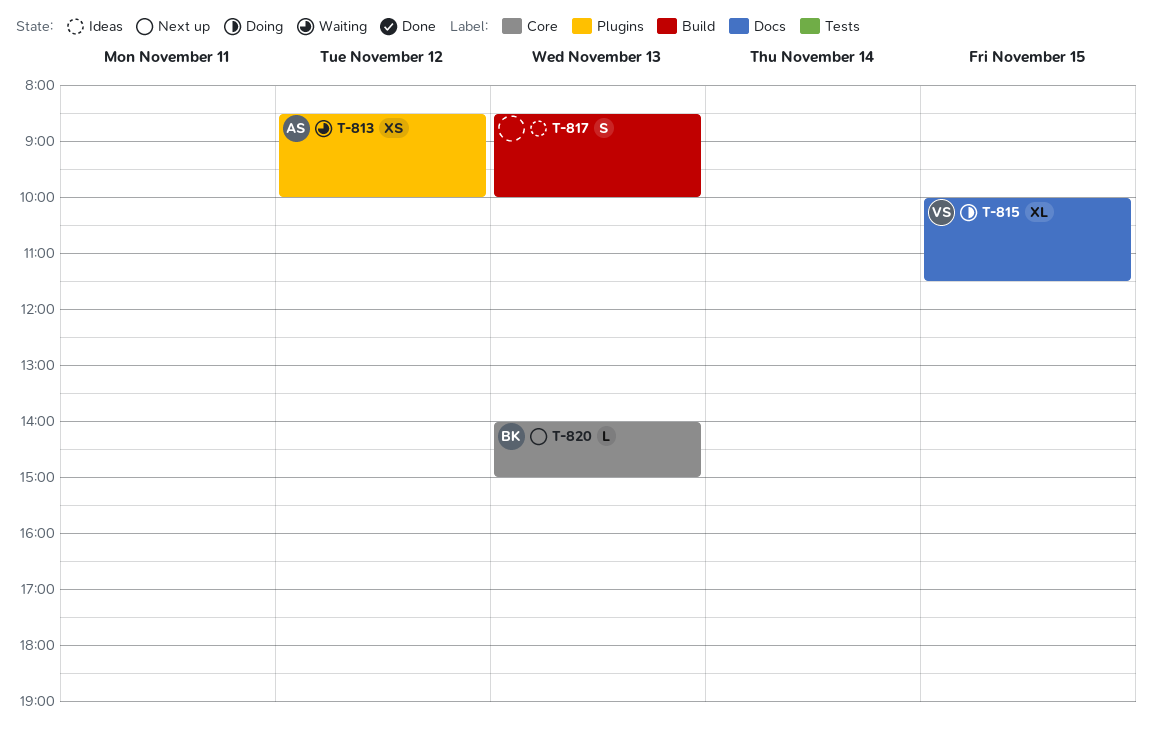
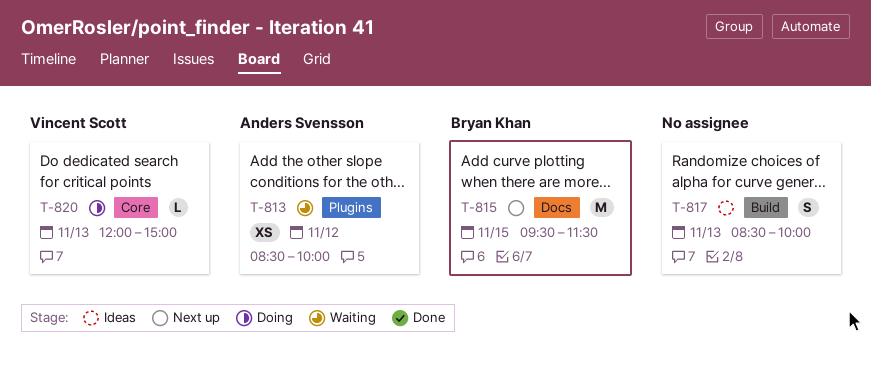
T-815, status: Doing -> Next up
T-815, owner: Vincent Scott -> Bryan Khan
T-815, estimate: XL -> M
T-815, begins: 10:00 -> 09:30
T-820, status: Next up -> Doing
T-820, owner: Bryan Khan -> Vincent Scott
T-820, begins: 14:00 -> 12:00

